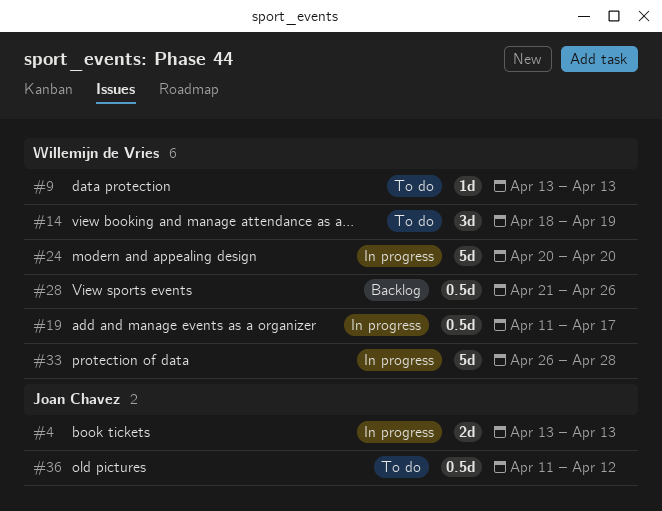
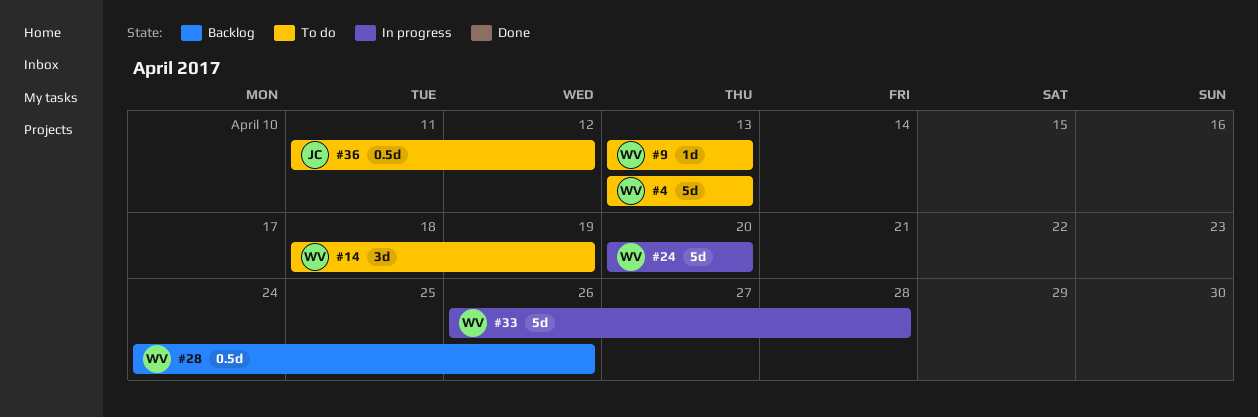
#4, status: In progress -> To do
#4, owner: Joan Chavez -> Willemijn de Vries
#4, estimate: 2d -> 5d
#19: present -> none
#28, start: Apr 21 -> Apr 24

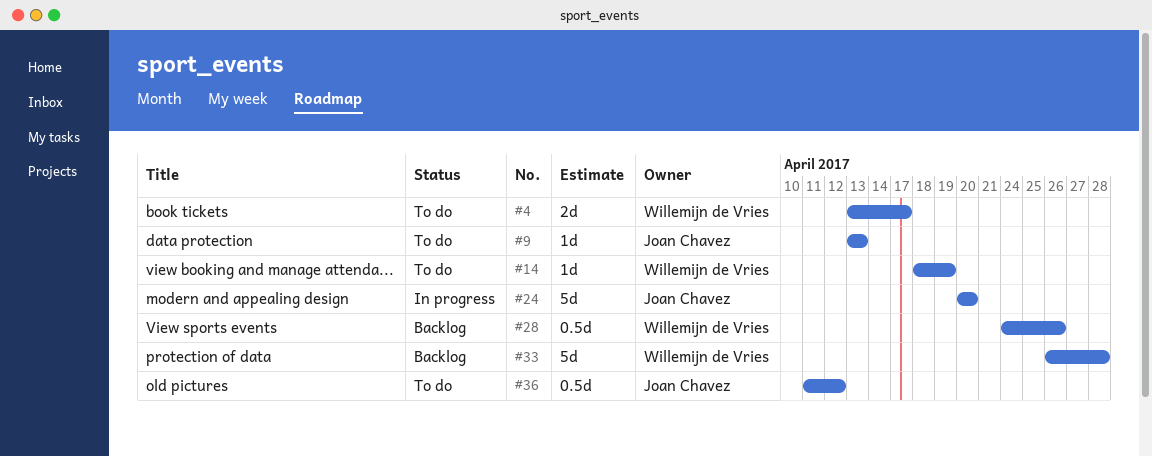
#4, estimate: 5d -> 2d
#4, due: Apr 13 -> Apr 17
#9, owner: Willemijn de Vries -> Joan Chavez
#14, estimate: 3d -> 1d
#24, owner: Willemijn de Vries -> Joan Chavez
#33, status: In progress -> Backlog

